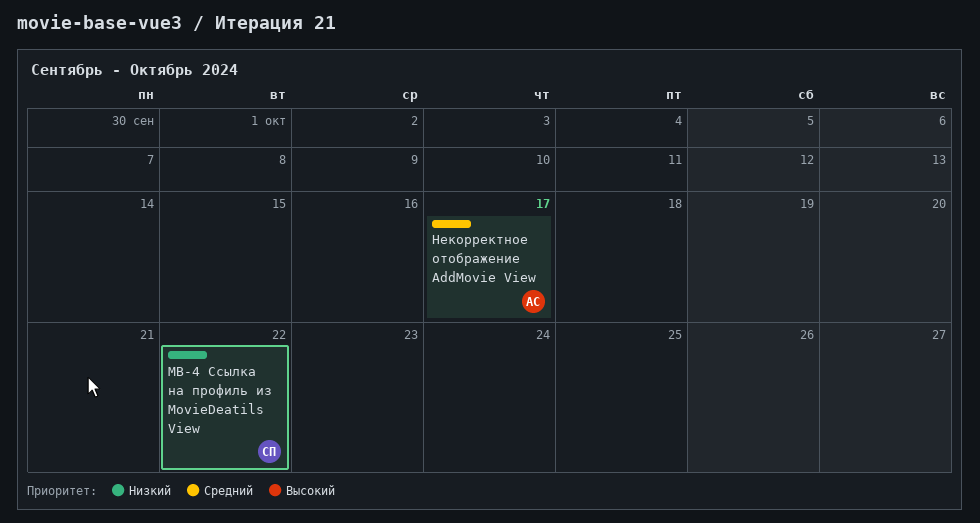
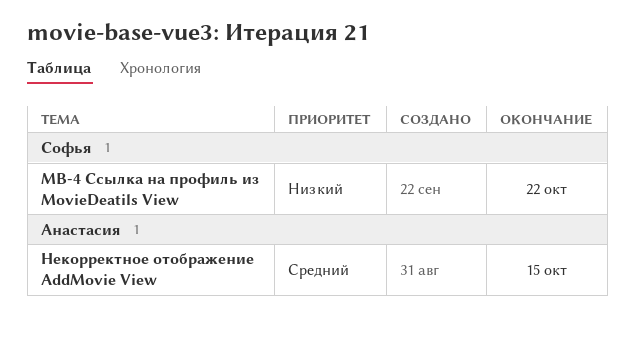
Некорректное отображение AddMovie View, due: Oct 17 -> Oct 15

